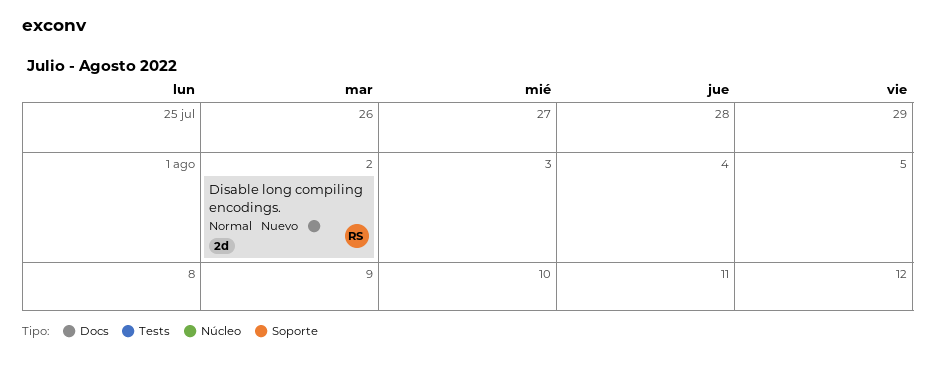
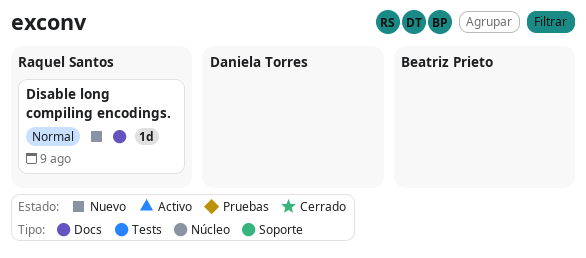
Disable long compiling encodings., estimate: 2d -> 1d
Disable long compiling encodings., due: Aug 2 -> Aug 9

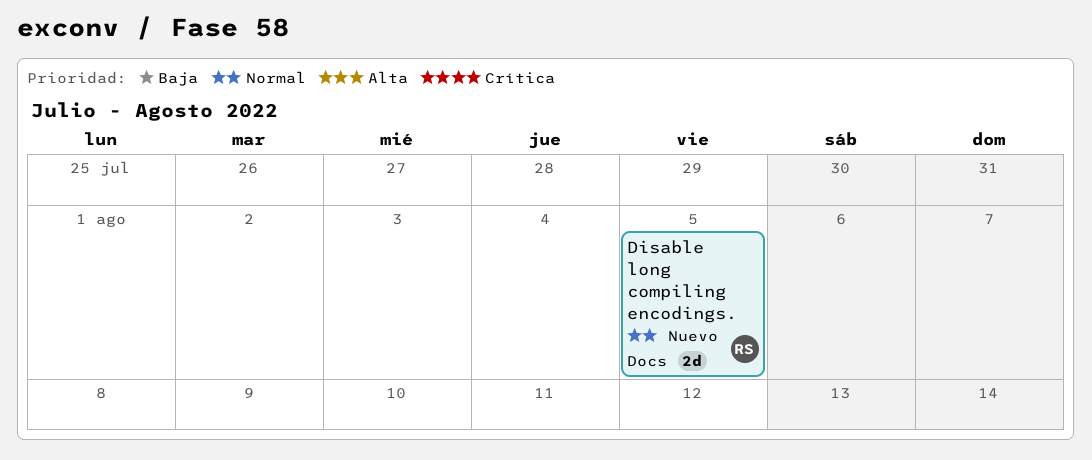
Disable long compiling encodings., estimate: 1d -> 2d
Disable long compiling encodings., due: Aug 9 -> Aug 5

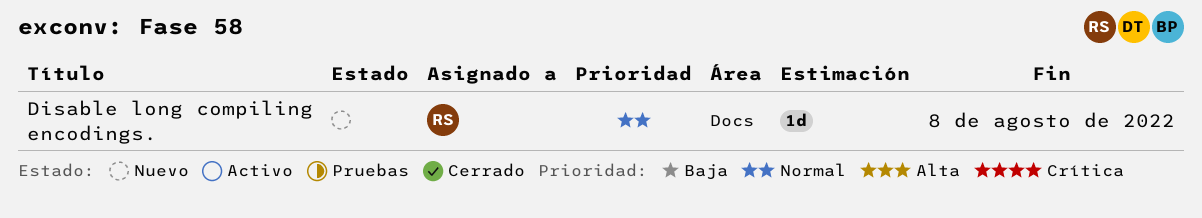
Disable long compiling encodings., estimate: 2d -> 1d
Disable long compiling encodings., due: Aug 5 -> Aug 8

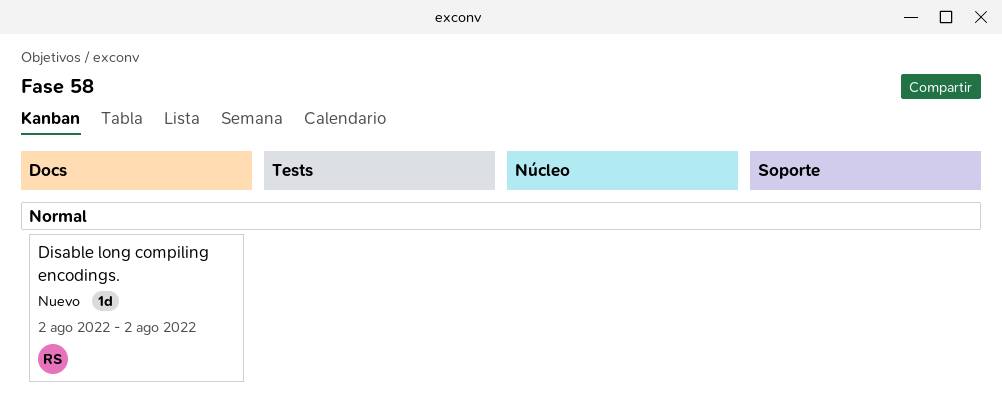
Disable long compiling encodings., due: Aug 8 -> Aug 2

